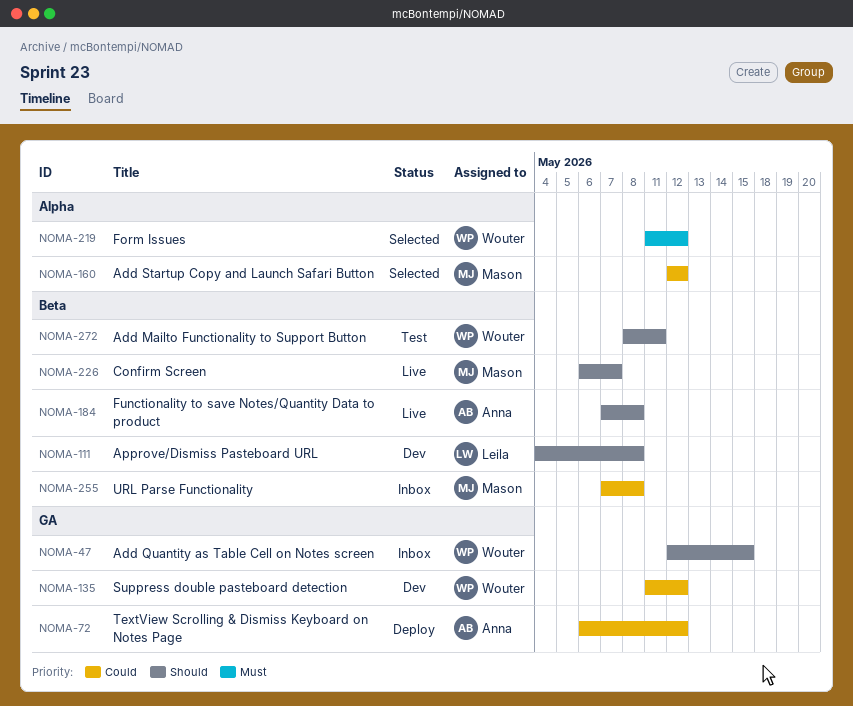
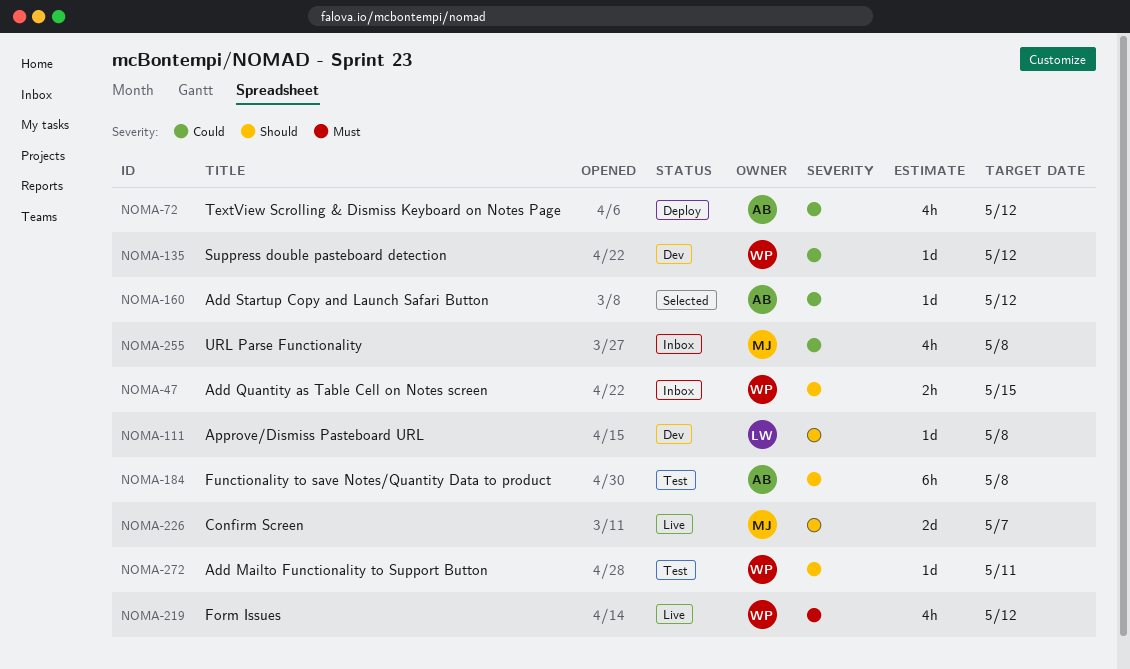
NOMA-160, owner: Mason -> Anna
NOMA-184, status: Live -> Test
NOMA-219, status: Selected -> Live

